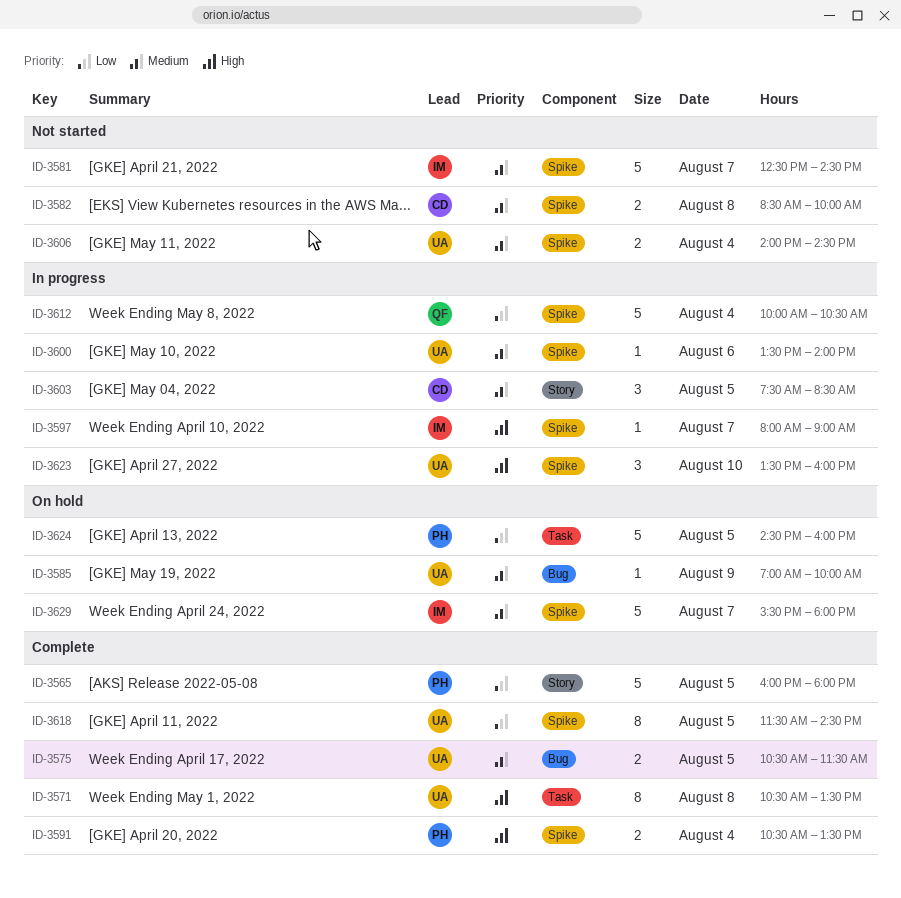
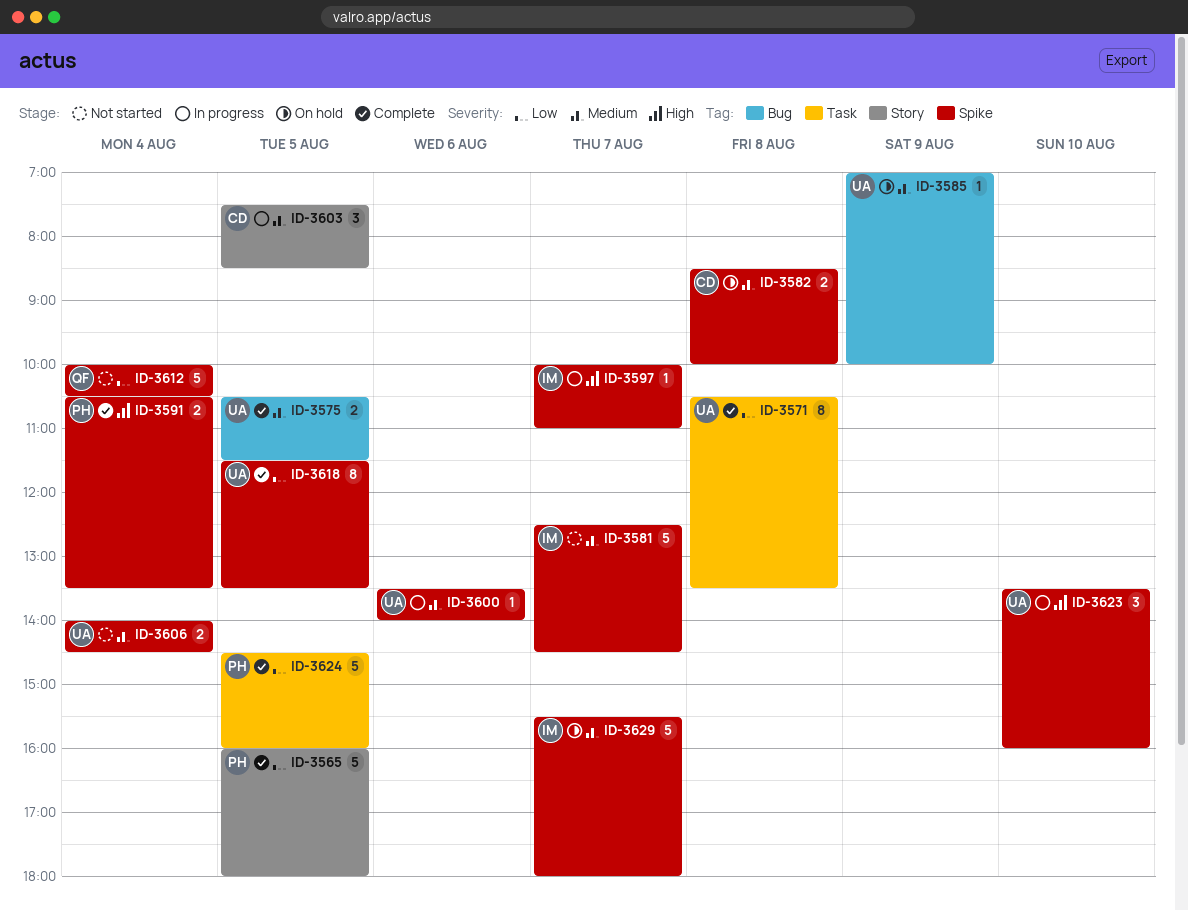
ID-3571, priority: High -> Low
ID-3582, status: Not started -> On hold
ID-3597, begins: 08:00 -> 10:00
ID-3597, ends: 09:00 -> 11:00
ID-3612, status: In progress -> Not started
ID-3618, ends: 14:30 -> 13:30
ID-3624, status: On hold -> Complete

